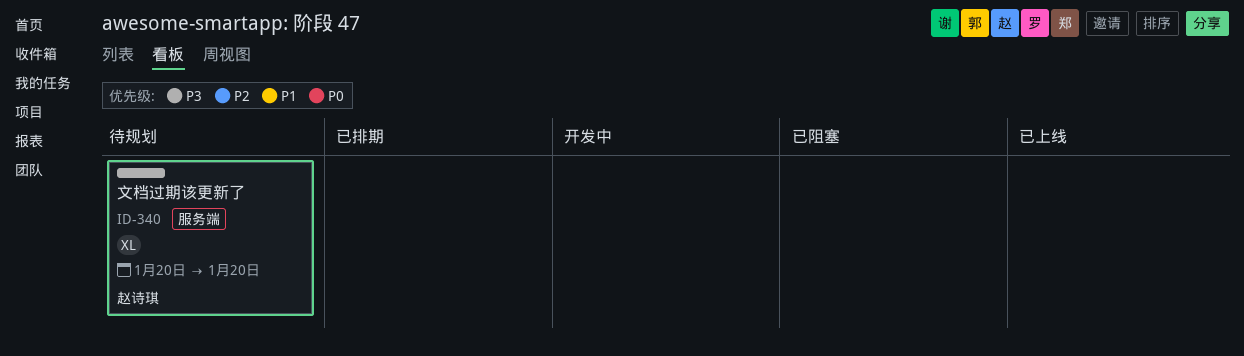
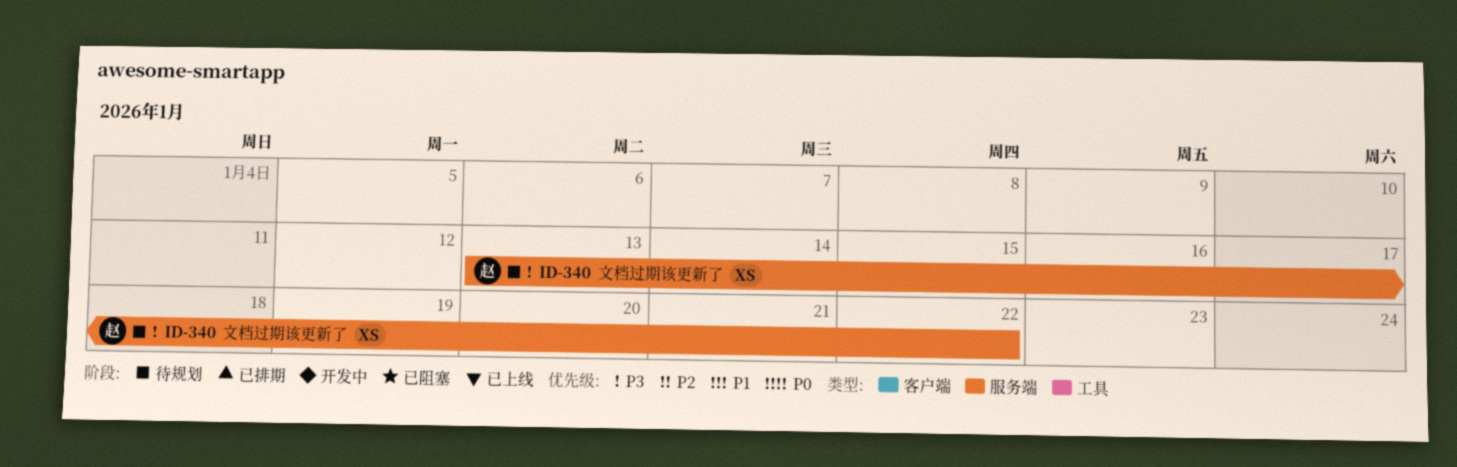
ID-340, estimate: XL -> XS
ID-340, start: Jan 20 -> Jan 13
ID-340, due: Jan 20 -> Jan 22

